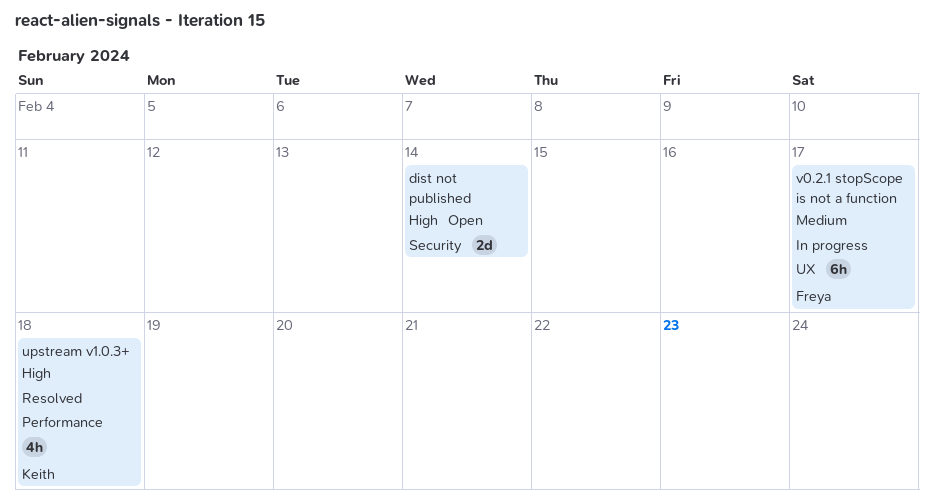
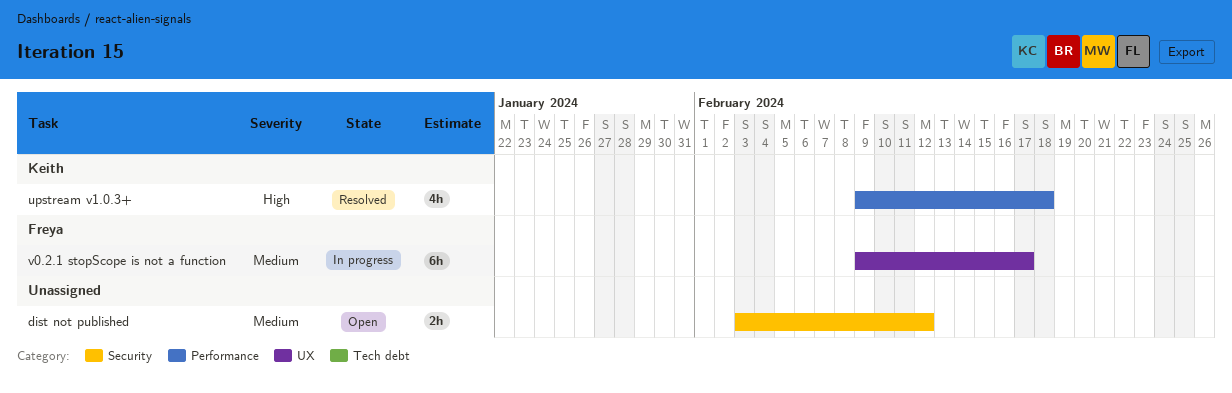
dist not published, priority: High -> Medium
dist not published, estimate: 2d -> 2h
dist not published, due: Feb 14 -> Feb 12

